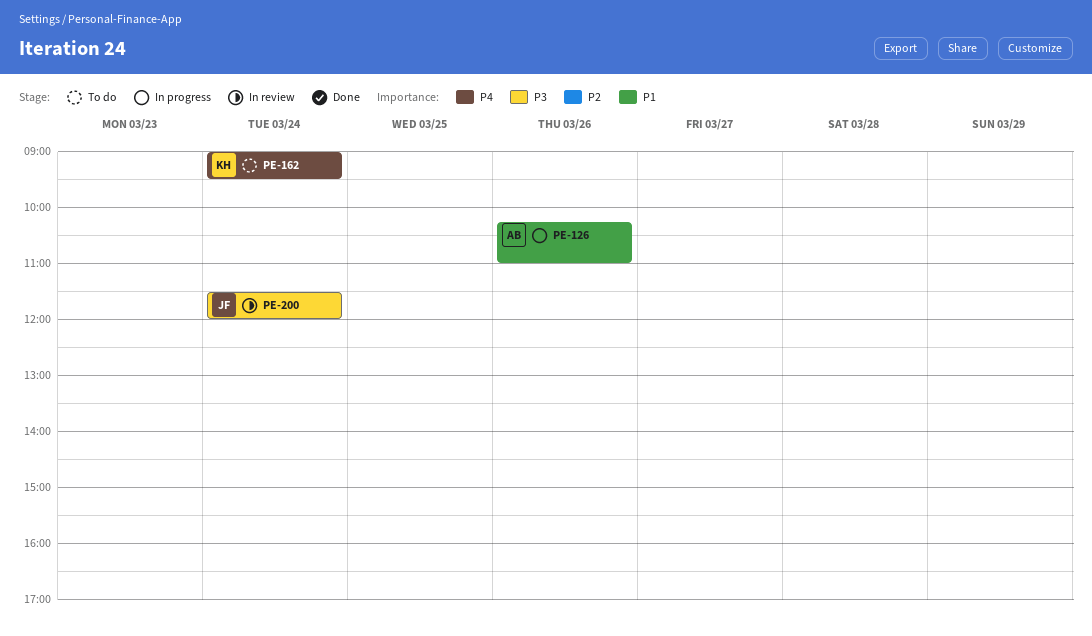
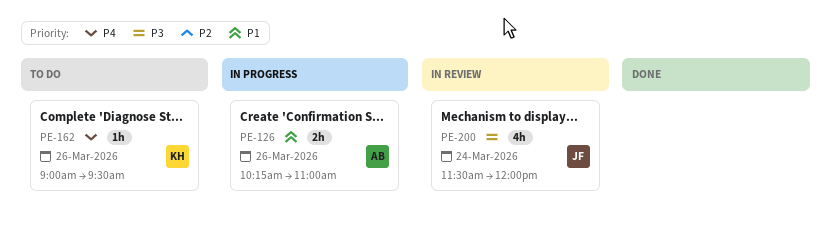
PE-162, day: Mar 24 -> Mar 26

